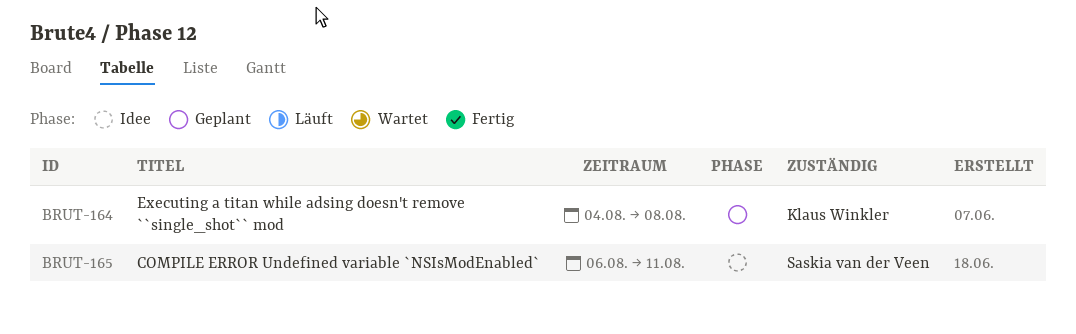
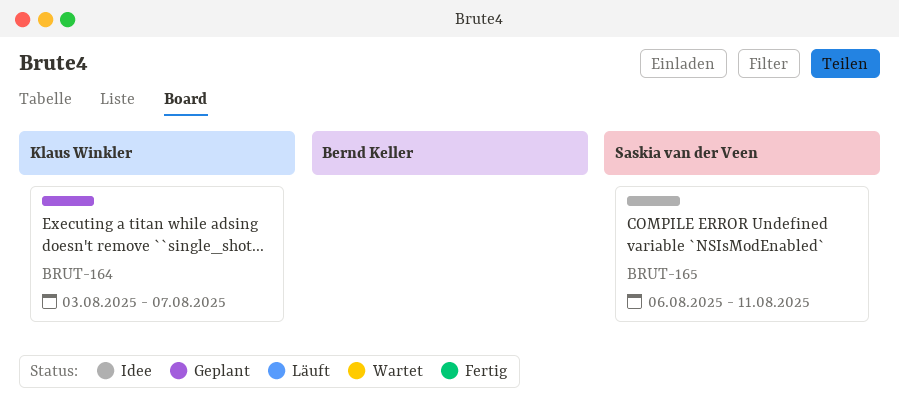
BRUT-164, start: Aug 4 -> Aug 3
BRUT-164, due: Aug 8 -> Aug 7

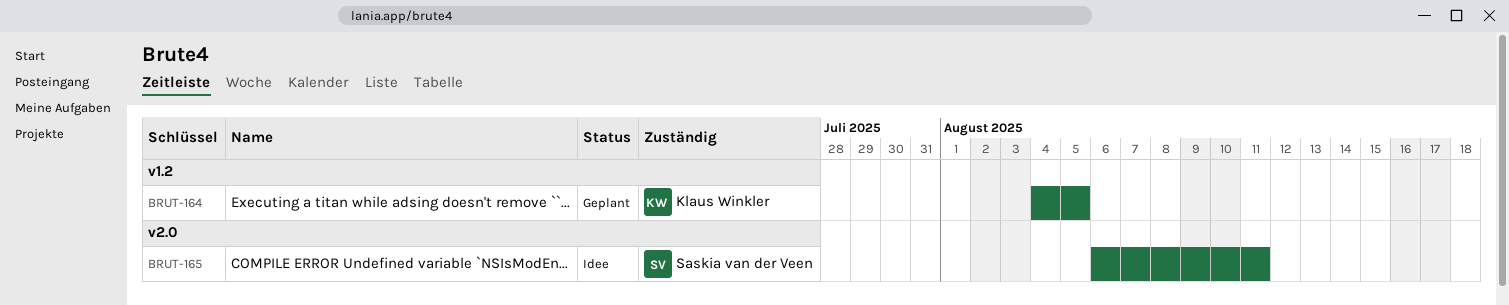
BRUT-164, start: Aug 3 -> Aug 4
BRUT-164, due: Aug 7 -> Aug 5

